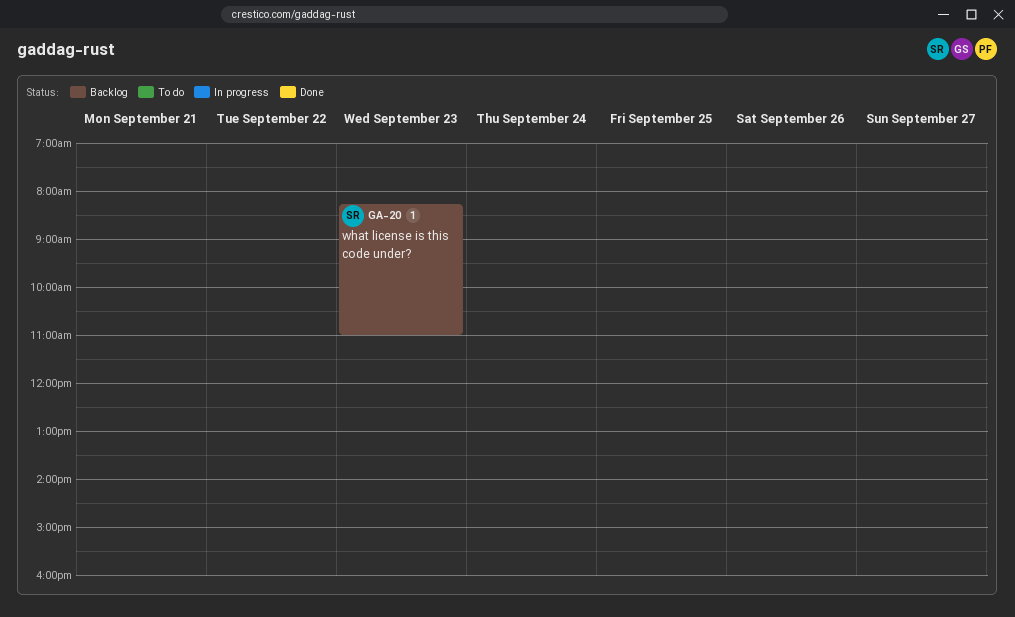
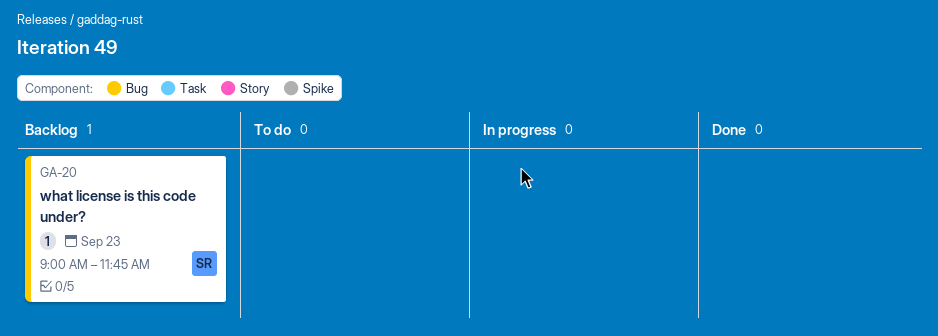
GA-20, begins: 08:15 -> 09:00
GA-20, ends: 11:00 -> 11:45

